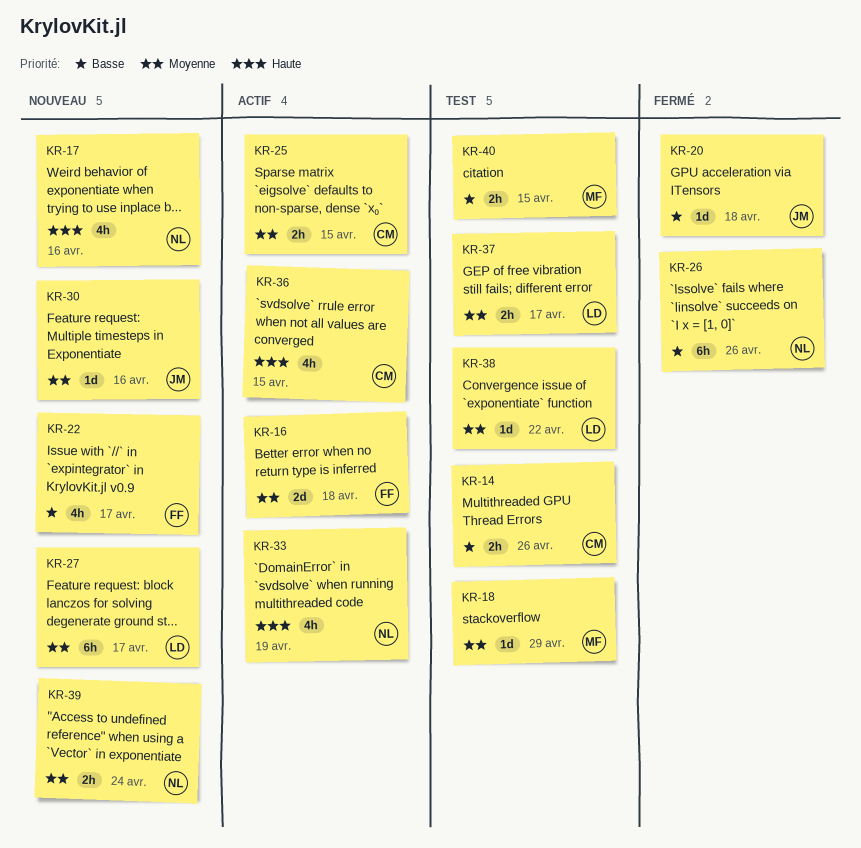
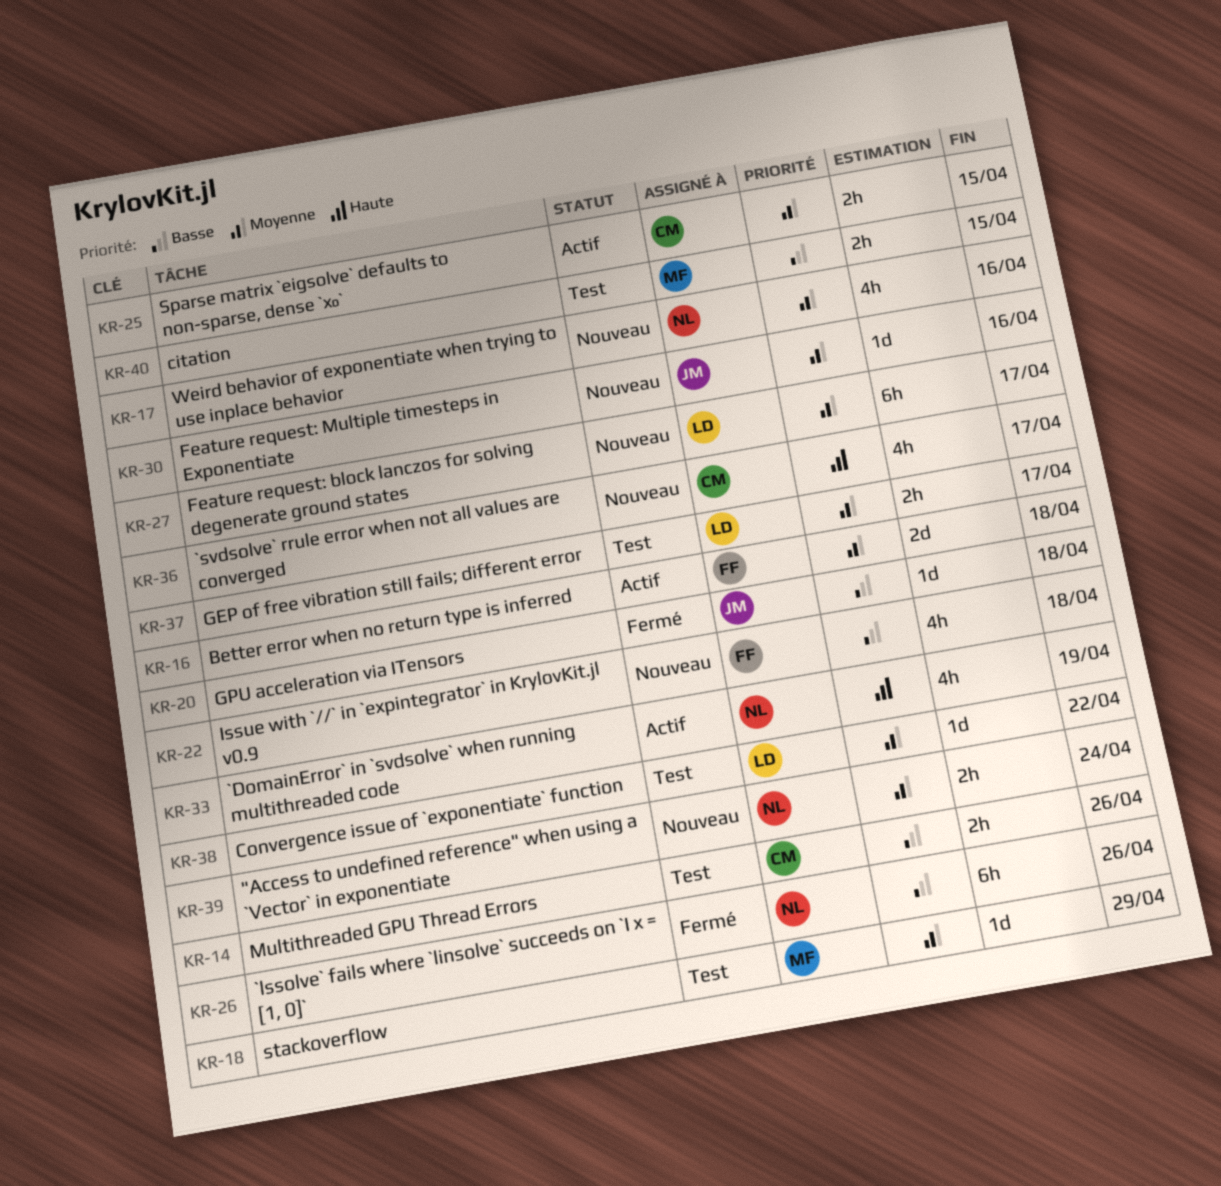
KR-17, priority: Haute -> Moyenne
KR-22, due: Apr 17 -> Apr 18
KR-36, status: Actif -> Nouveau
KR-36, due: Apr 15 -> Apr 17

